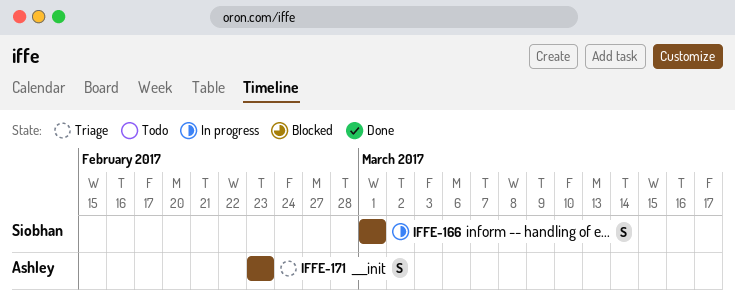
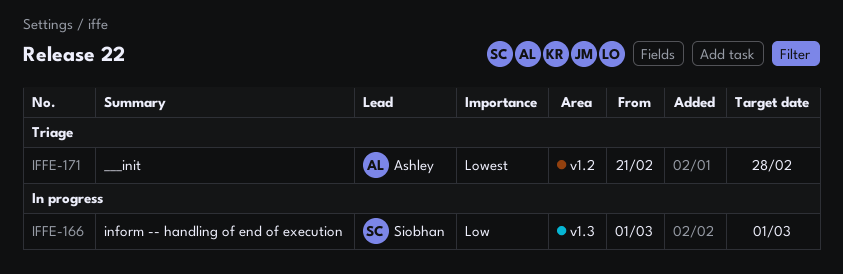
IFFE-171, start: Feb 23 -> Feb 21
IFFE-171, due: Feb 23 -> Feb 28

